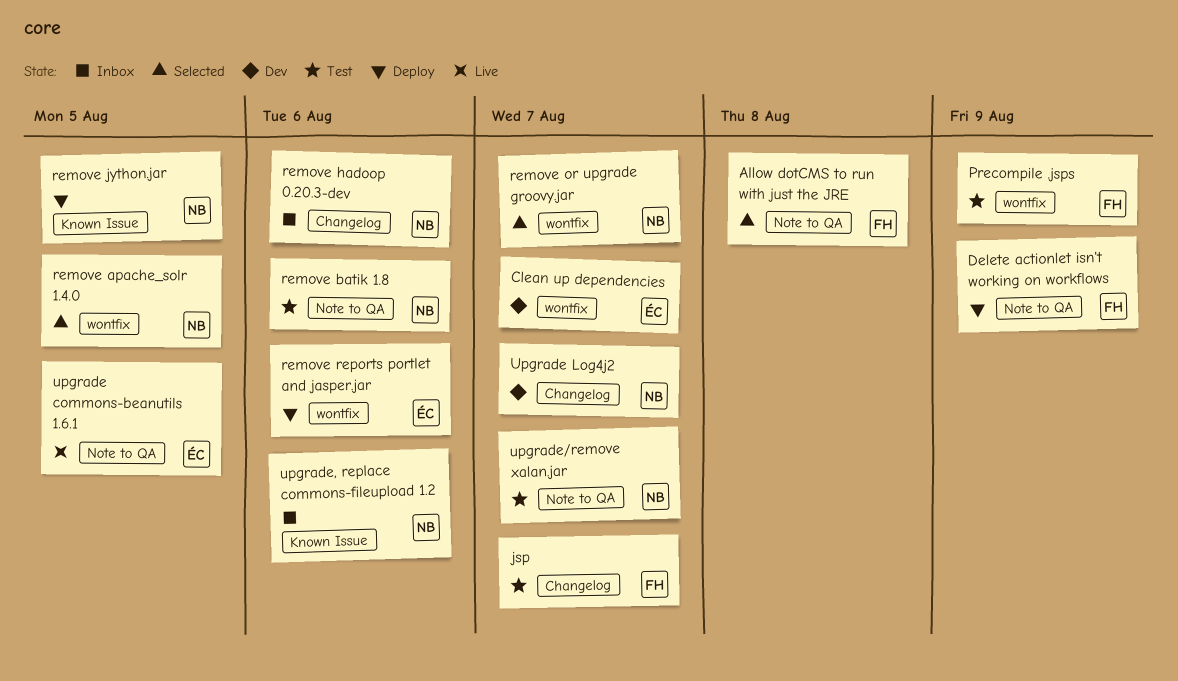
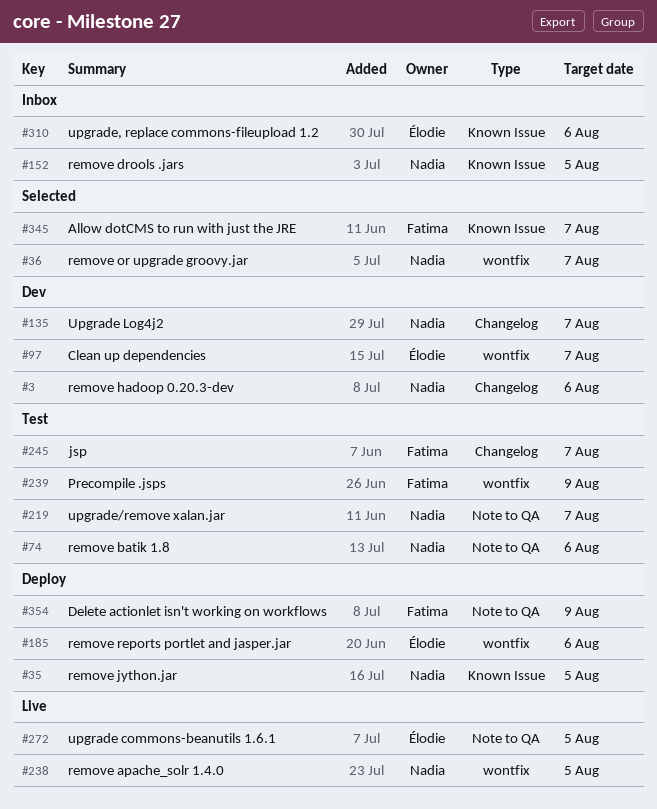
Allow dotCMS to run with just the JRE, label: Note to QA -> Known Issue
Allow dotCMS to run with just the JRE, due: Aug 8 -> Aug 7
remove apache_solr 1.4.0, status: Selected -> Live
remove drools .jars: none -> present
remove hadoop 0.20.3-dev, status: Inbox -> Dev
upgrade, replace commons-fileupload 1.2, owner: Nadia -> Élodie

